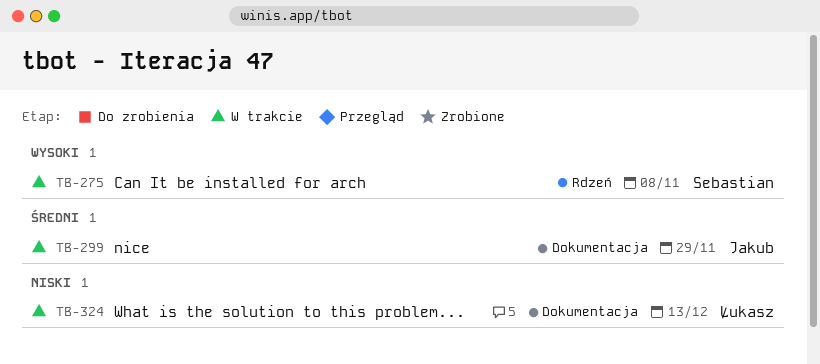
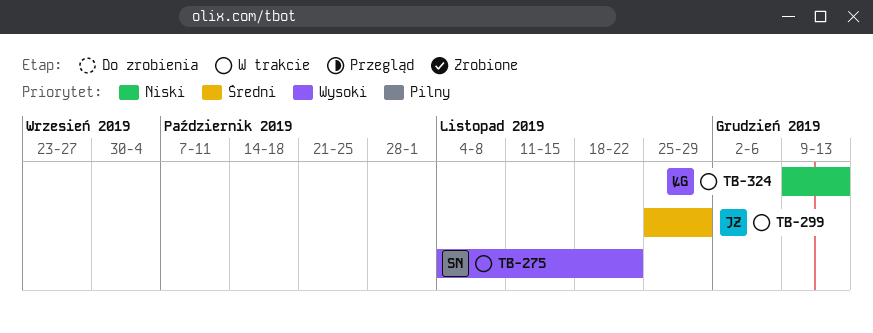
TB-275, due: Nov 8 -> Nov 22

